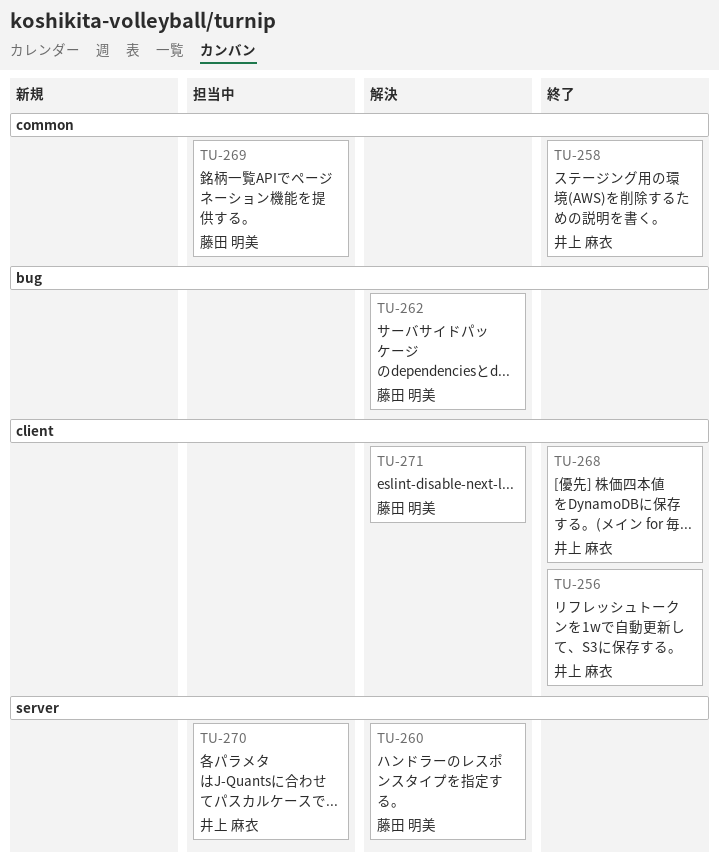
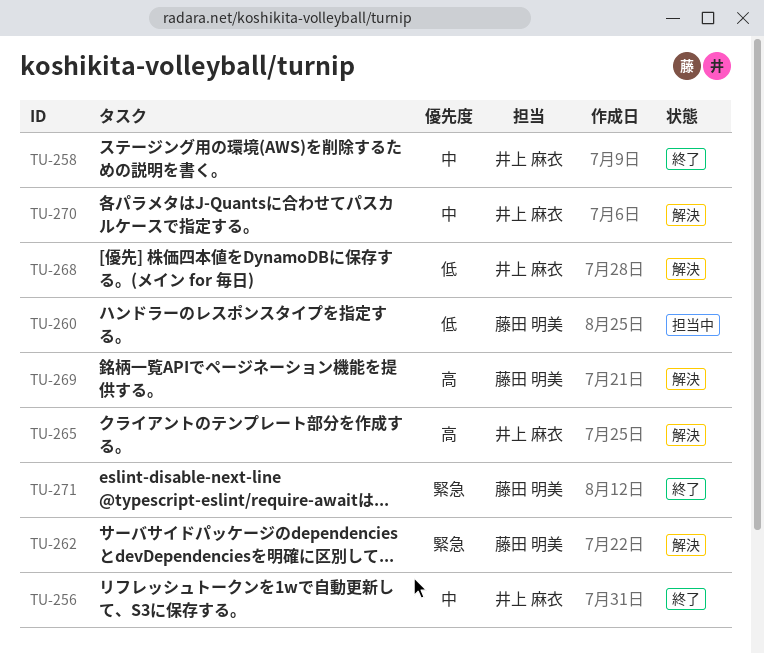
TU-260, status: 解決 -> 担当中
TU-265: none -> present
TU-268, status: 終了 -> 解決
TU-269, status: 担当中 -> 解決
TU-270, status: 担当中 -> 解決
TU-271, status: 解決 -> 終了

